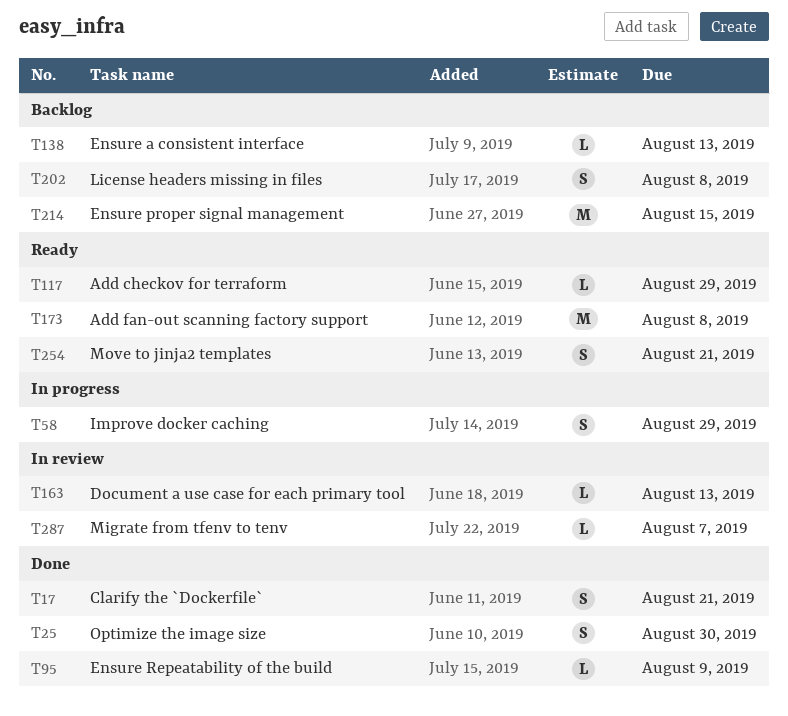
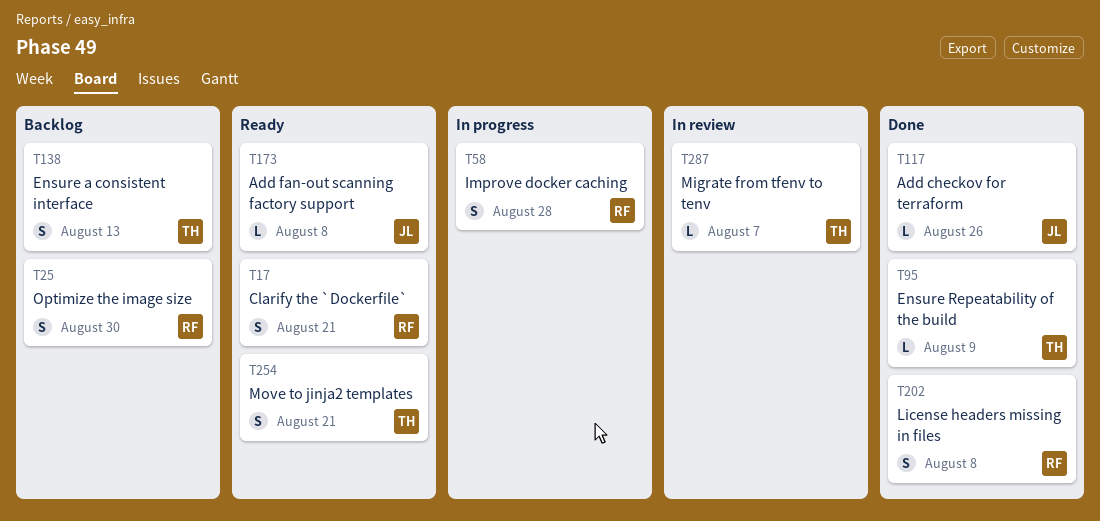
T17, status: Done -> Ready
T25, status: Done -> Backlog
T58, due: Aug 29 -> Aug 28
T117, status: Ready -> Done
T117, due: Aug 29 -> Aug 26
T138, estimate: L -> S
T163: present -> none
T173, estimate: M -> L
T202, status: Backlog -> Done
T214: present -> none

